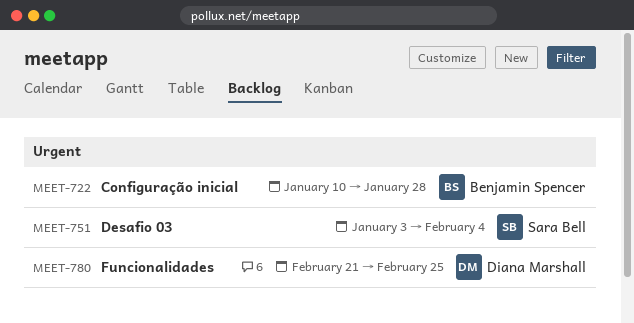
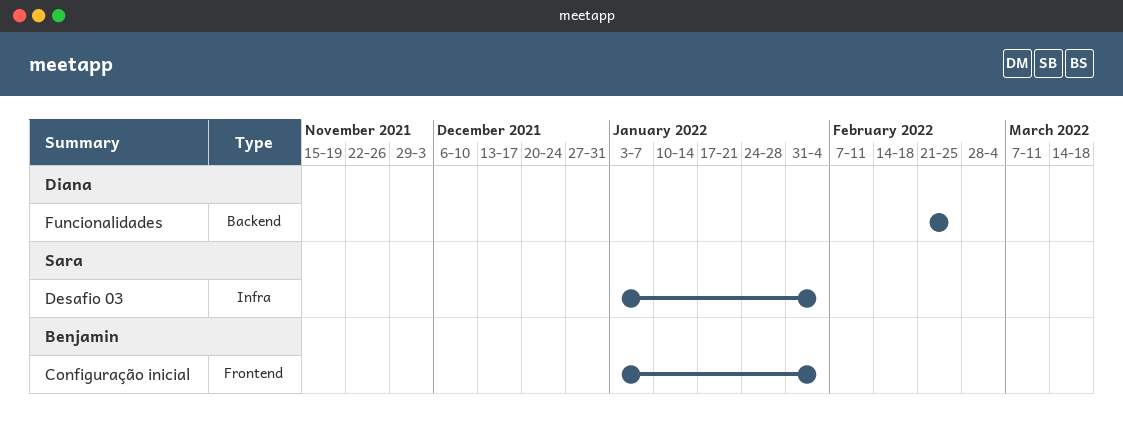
Configuração inicial, start: Jan 10 -> Jan 3
Configuração inicial, due: Jan 28 -> Feb 4

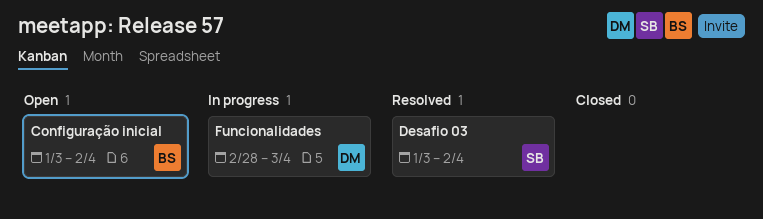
Funcionalidades, start: Feb 21 -> Feb 28
Funcionalidades, due: Feb 25 -> Mar 4

